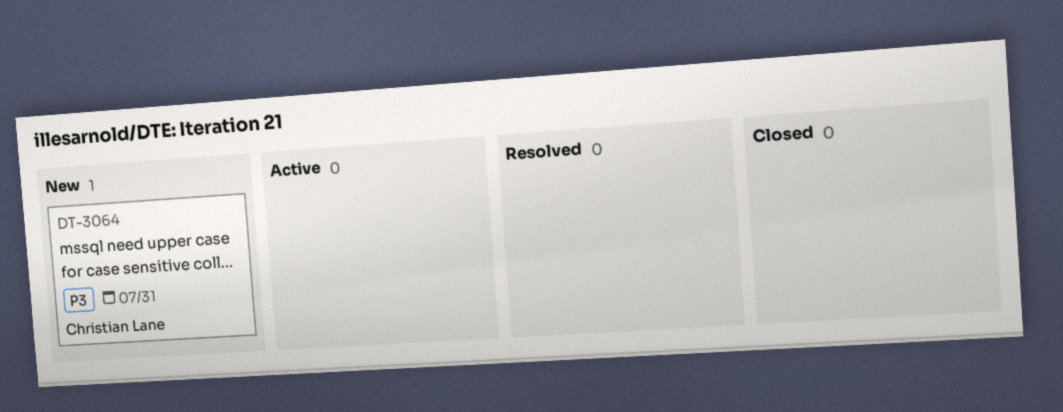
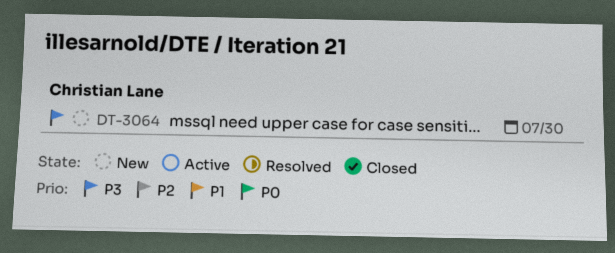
DT-3064, due: Jul 31 -> Jul 30

